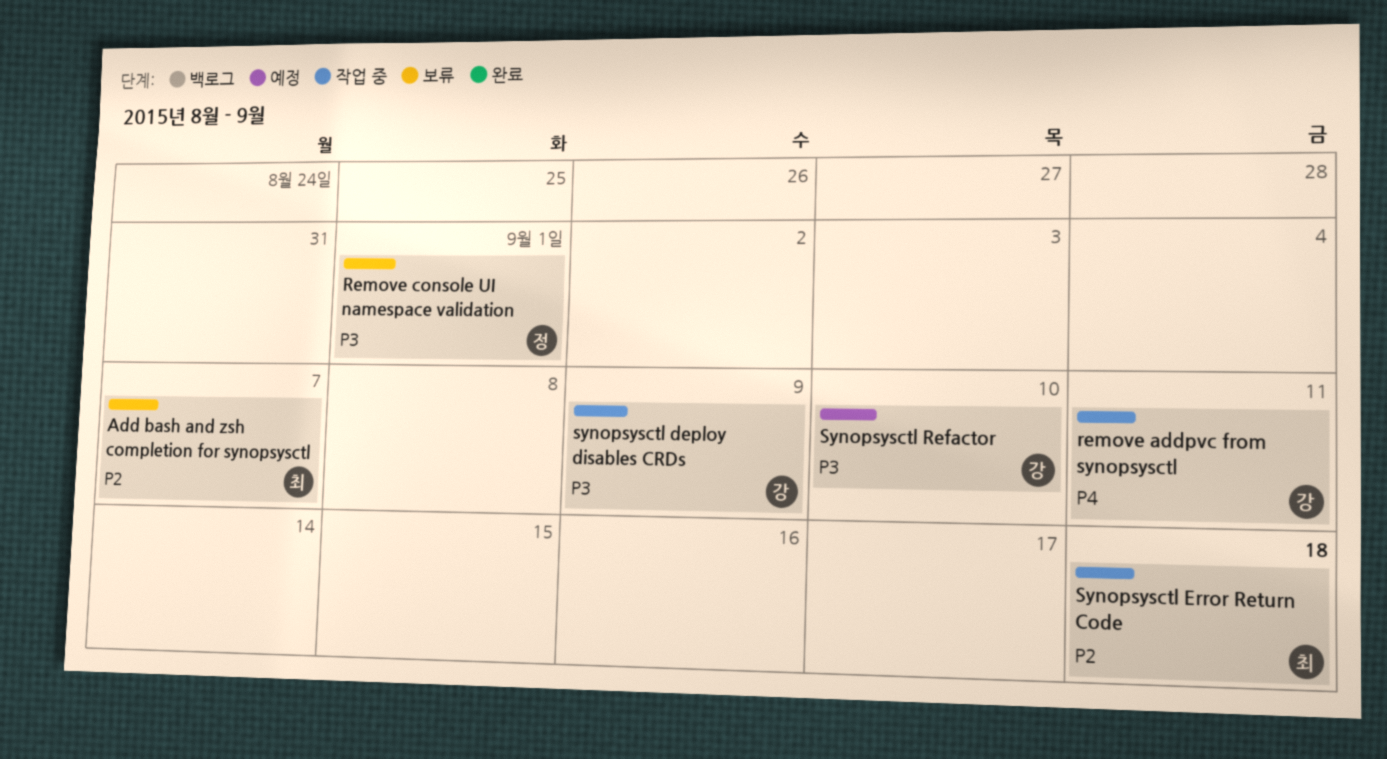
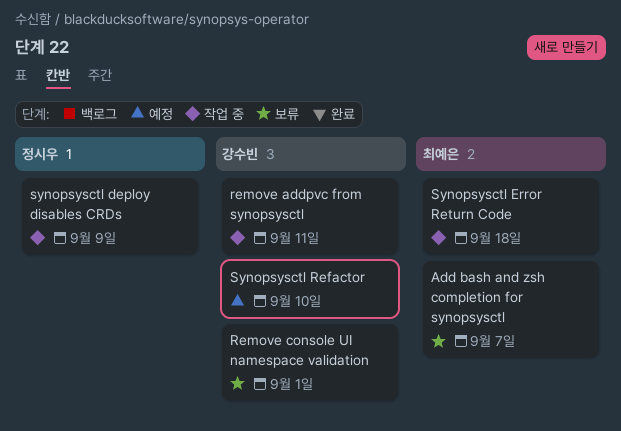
Remove console UI namespace validation, owner: 정시우 -> 강수빈
synopsysctl deploy disables CRDs, owner: 강수빈 -> 정시우

